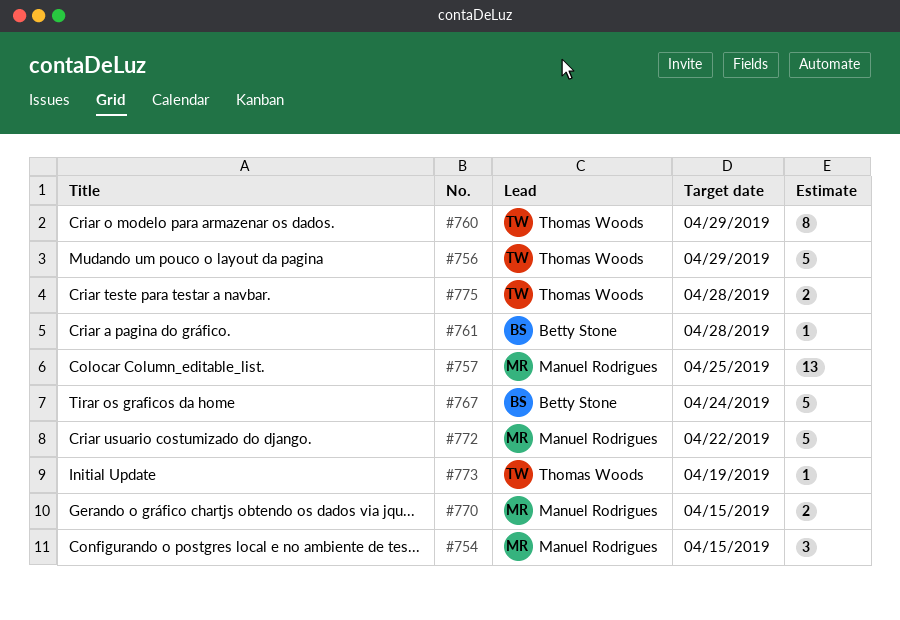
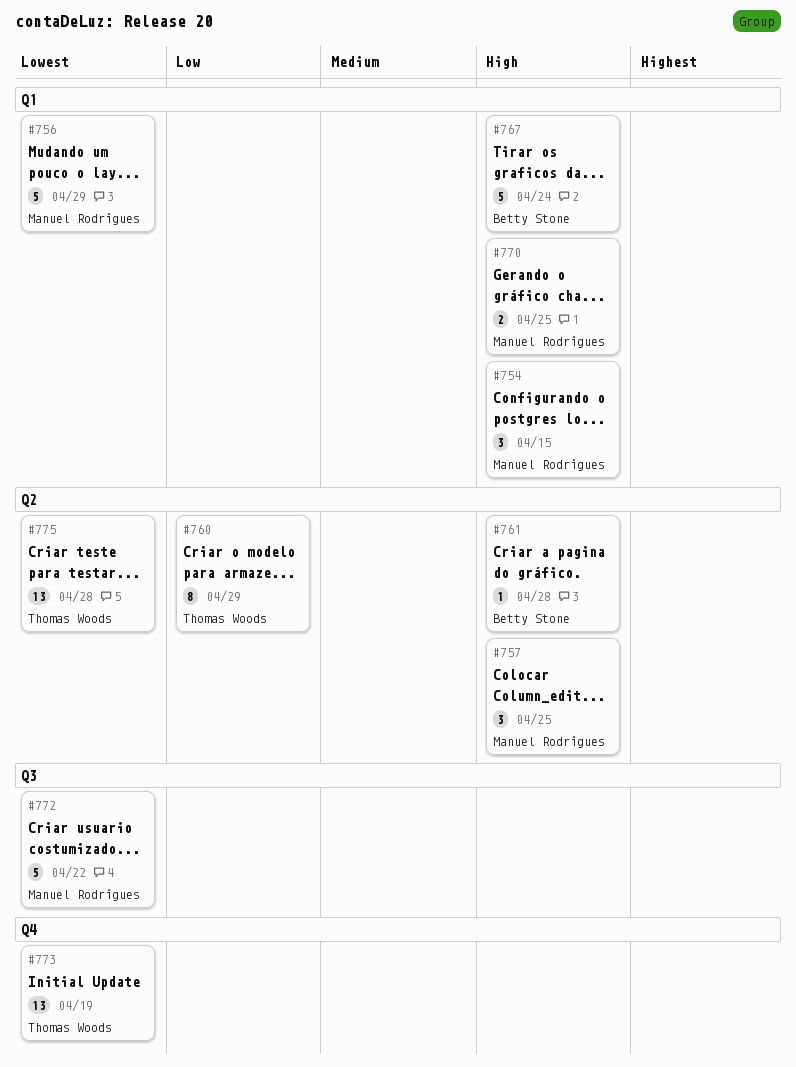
#756, owner: Thomas Woods -> Manuel Rodrigues
#757, estimate: 13 -> 3
#770, due: Apr 15 -> Apr 25
#773, estimate: 1 -> 13
#775, estimate: 2 -> 13

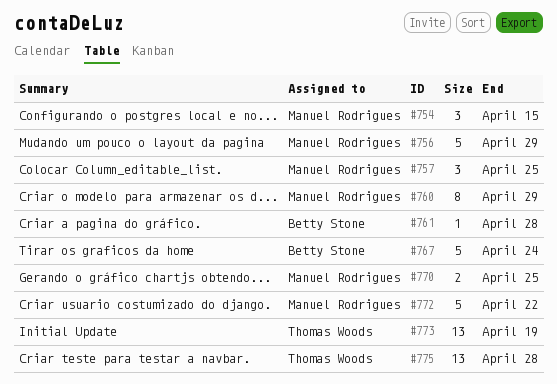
#760, owner: Thomas Woods -> Manuel Rodrigues

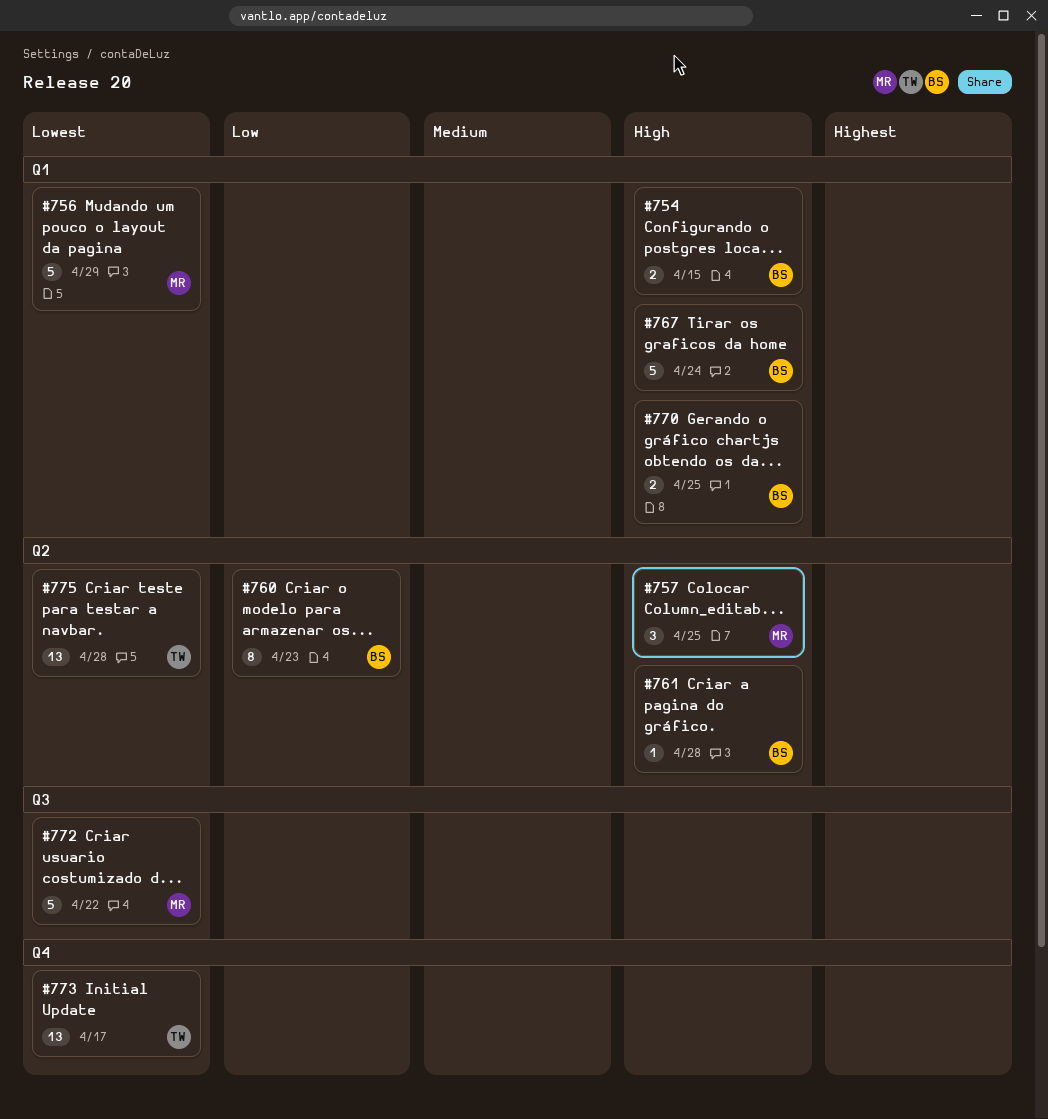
#754, owner: Manuel Rodrigues -> Betty Stone
#754, estimate: 3 -> 2
#760, owner: Manuel Rodrigues -> Betty Stone
#760, due: Apr 29 -> Apr 23
#770, owner: Manuel Rodrigues -> Betty Stone
#773, due: Apr 19 -> Apr 17

